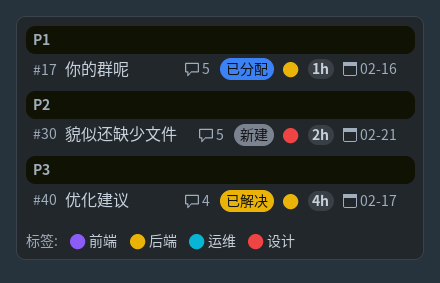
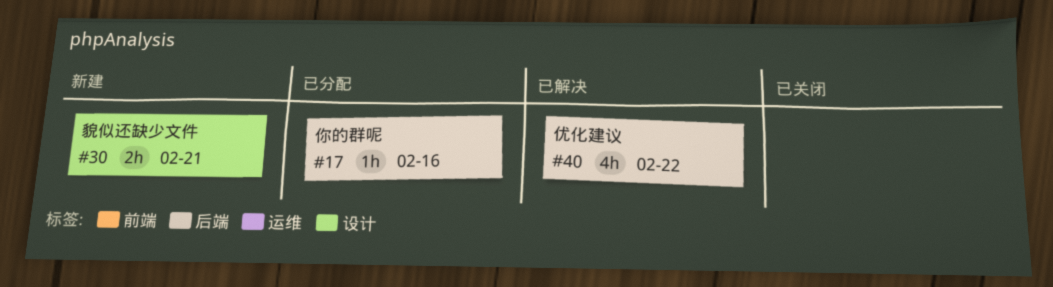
#40, due: Feb 17 -> Feb 22

